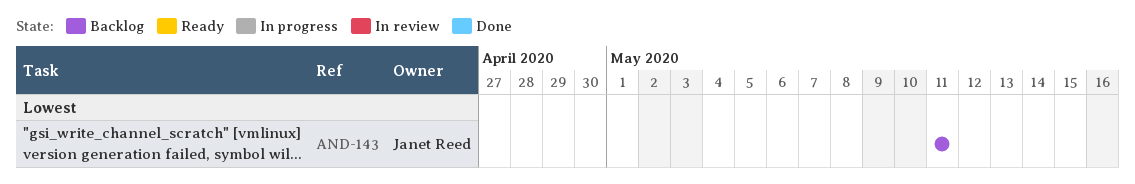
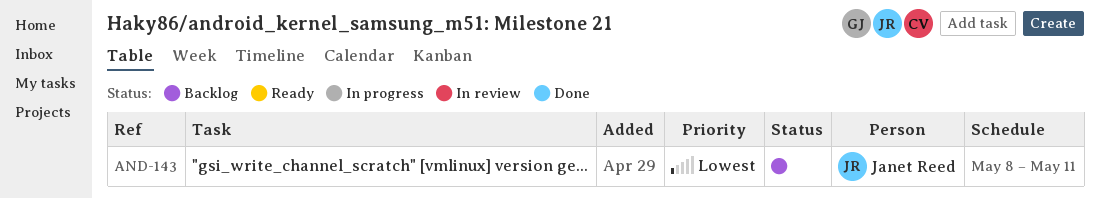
AND-143, start: May 11 -> May 8

